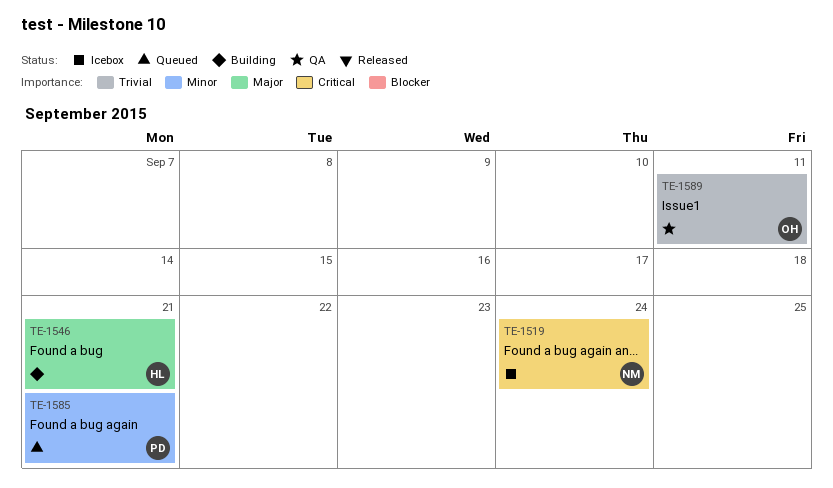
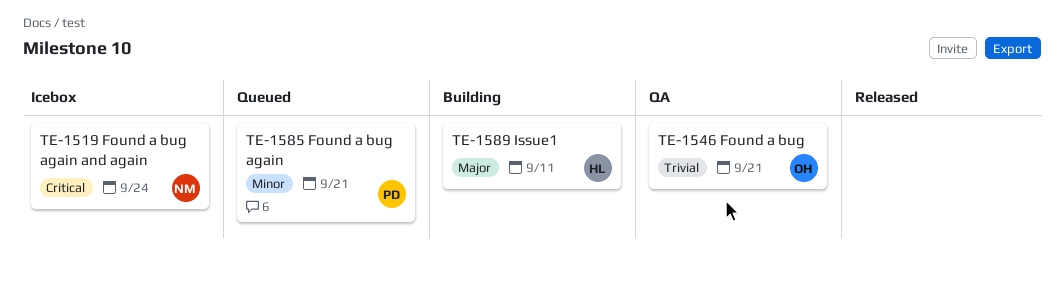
TE-1546, status: Building -> QA
TE-1546, owner: HL -> OH
TE-1546, priority: Major -> Trivial
TE-1589, status: QA -> Building
TE-1589, owner: OH -> HL
TE-1589, priority: Trivial -> Major

